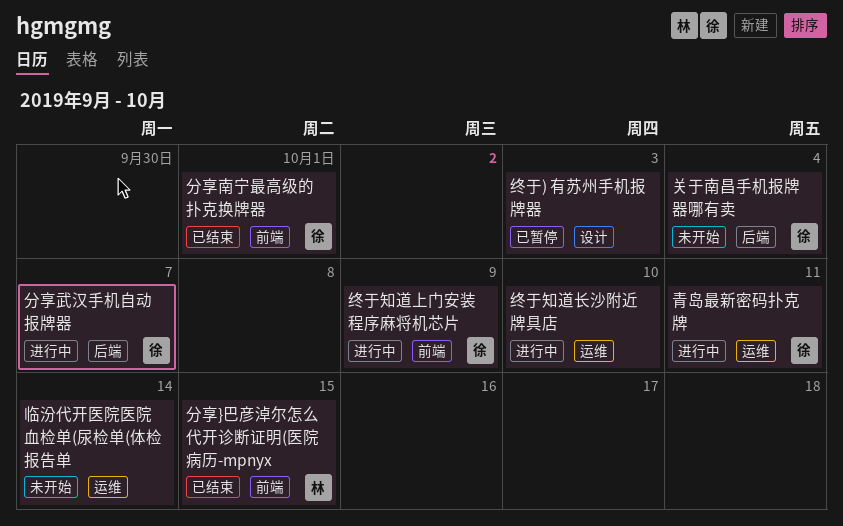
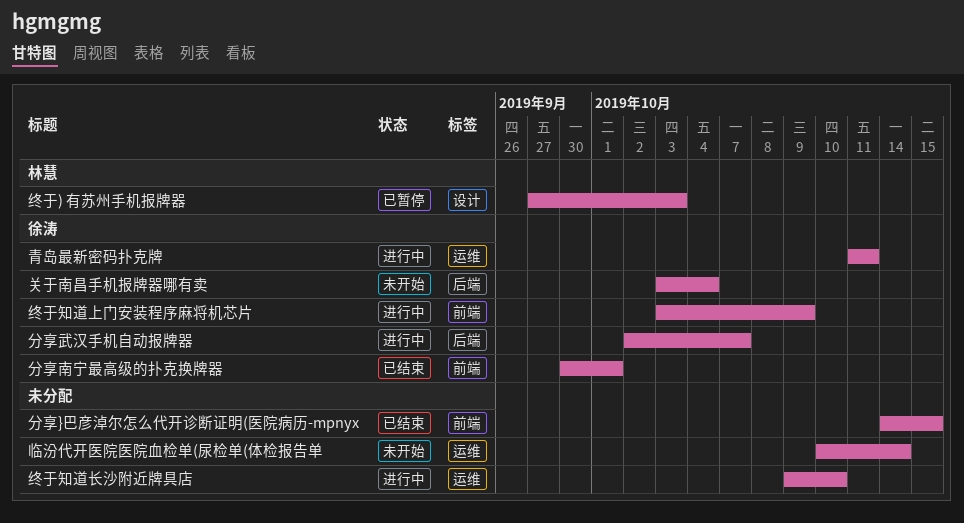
分享}巴彦淖尔怎么代开诊断证明(医院病历-mpnyx, owner: 林慧 -> none
终于) 有苏州手机报牌器, owner: none -> 林慧

